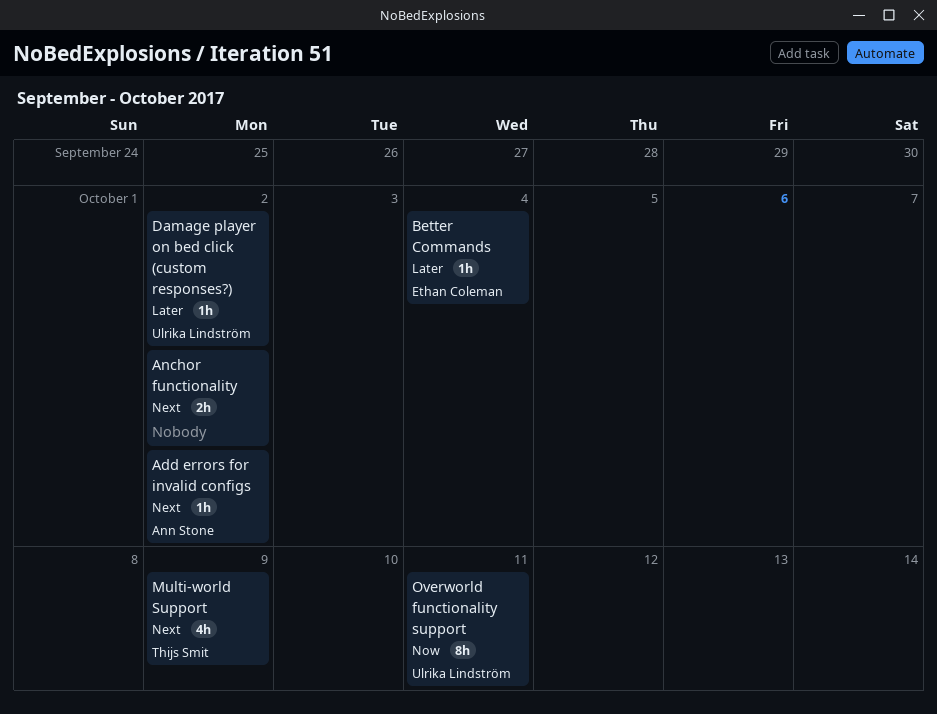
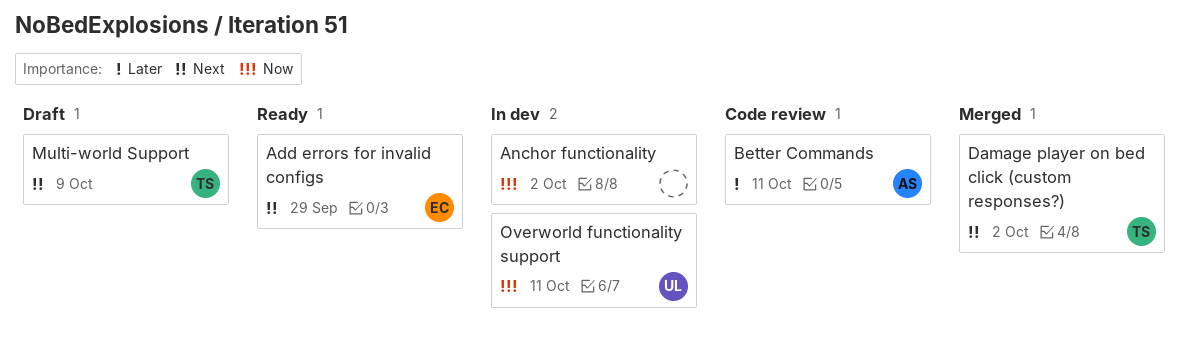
Add errors for invalid configs, owner: Ann Stone -> Ethan Coleman
Add errors for invalid configs, due: Oct 2 -> Sep 29
Anchor functionality, priority: Next -> Now
Better Commands, owner: Ethan Coleman -> Ann Stone
Better Commands, due: Oct 4 -> Oct 11
Damage player on bed click (custom responses?), owner: Ulrika Lindström -> Thijs Smit
Damage player on bed click (custom responses?), priority: Later -> Next

